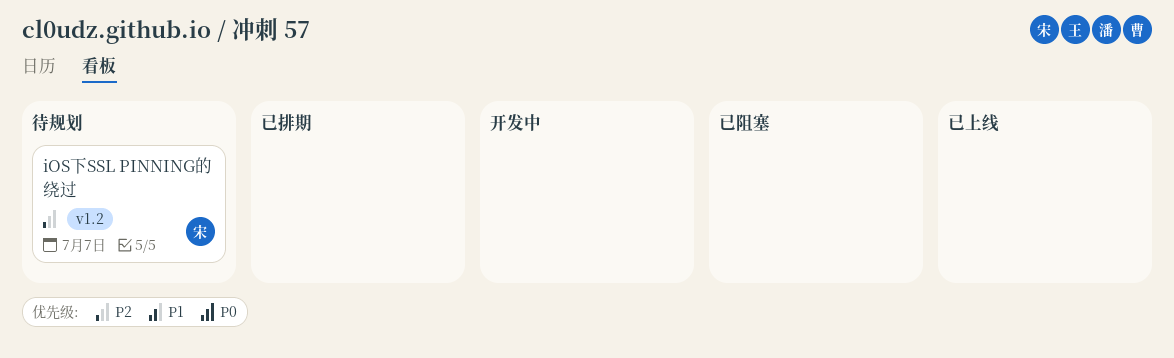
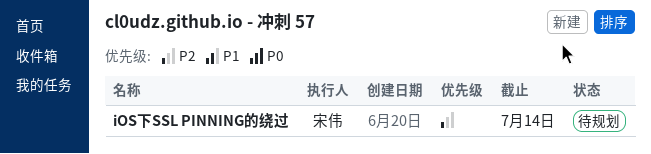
iOS下SSL PINNING的绕过, due: Jul 7 -> Jul 14

